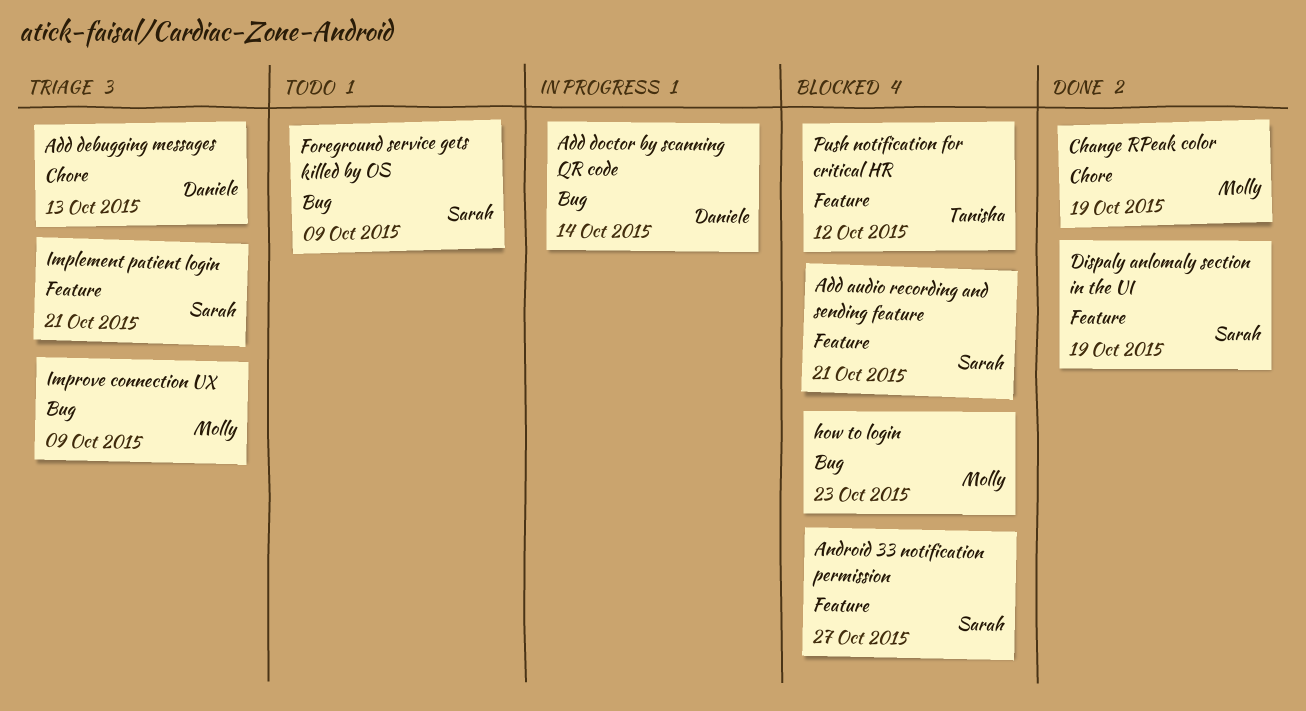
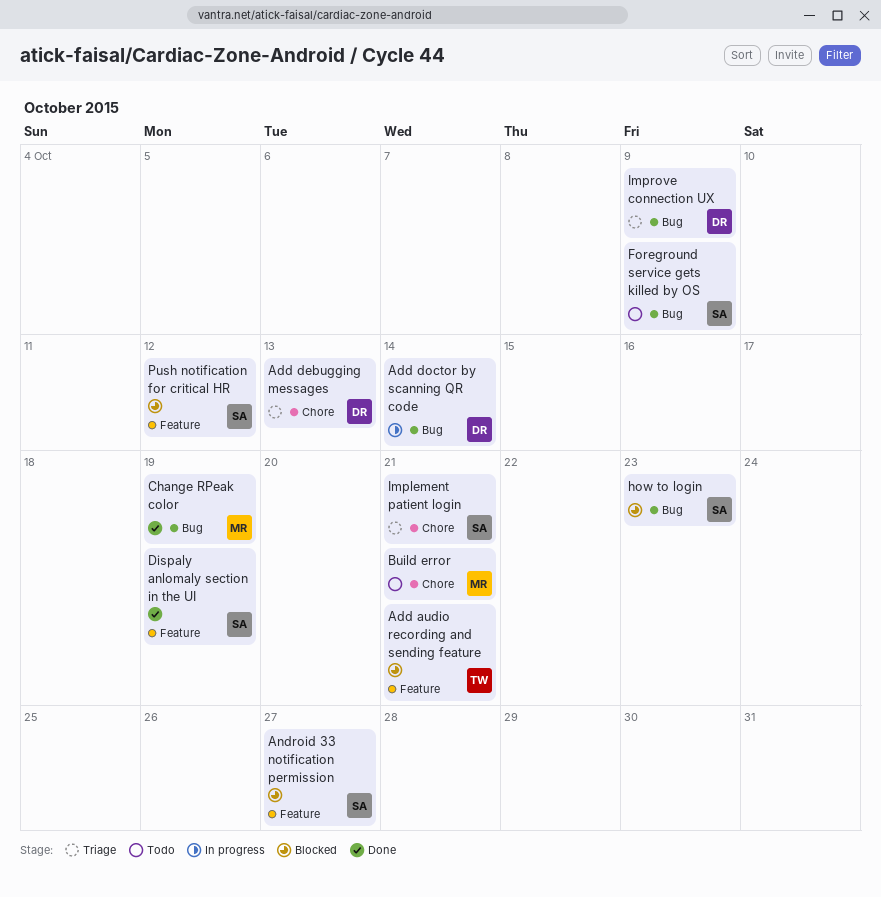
Add audio recording and sending feature, owner: Sarah -> Tanisha
Build error: none -> present
Change RPeak color, label: Chore -> Bug
how to login, owner: Molly -> Sarah
Implement patient login, label: Feature -> Chore
Improve connection UX, owner: Molly -> Daniele
Push notification for critical HR, owner: Tanisha -> Sarah

